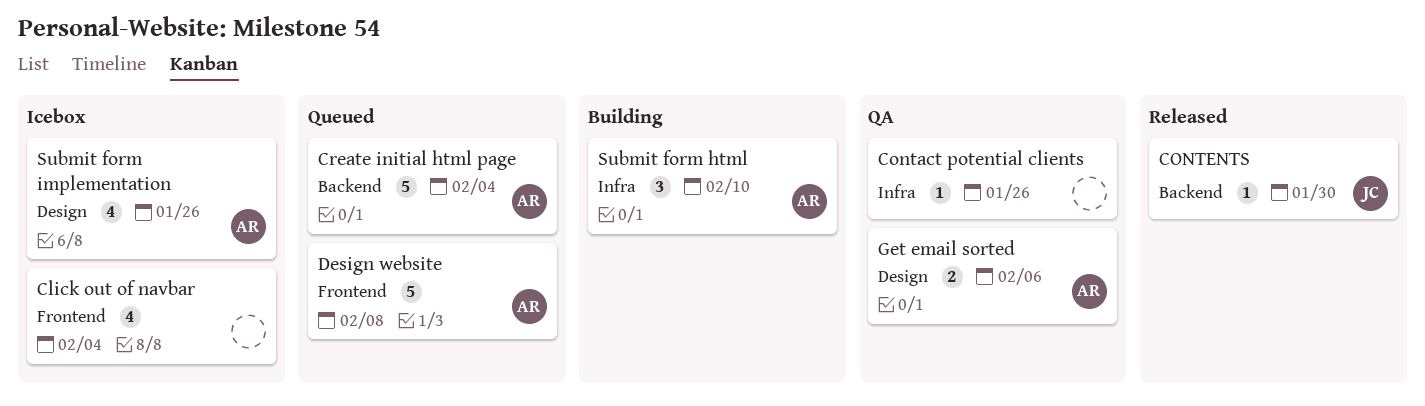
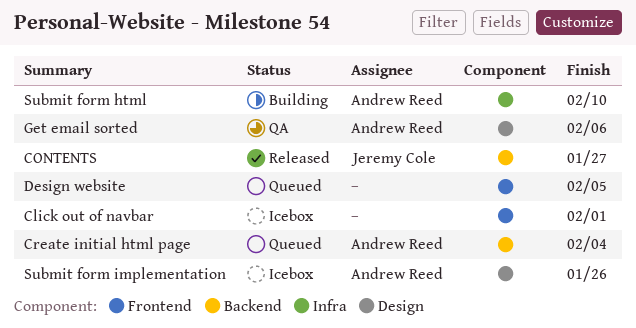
Click out of navbar, due: Feb 4 -> Feb 1
Contact potential clients: present -> none
CONTENTS, due: Jan 30 -> Jan 27
Design website, owner: Andrew Reed -> none
Design website, due: Feb 8 -> Feb 5

